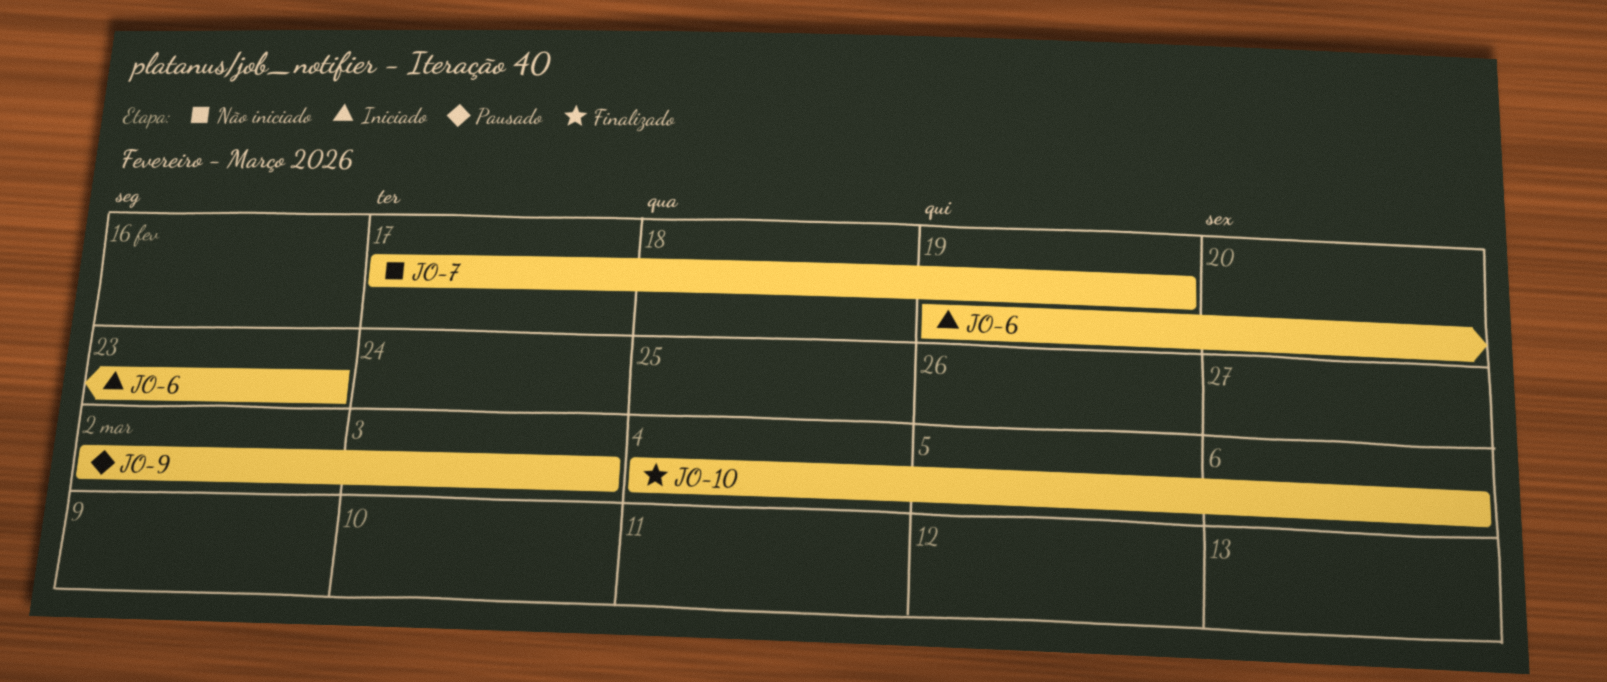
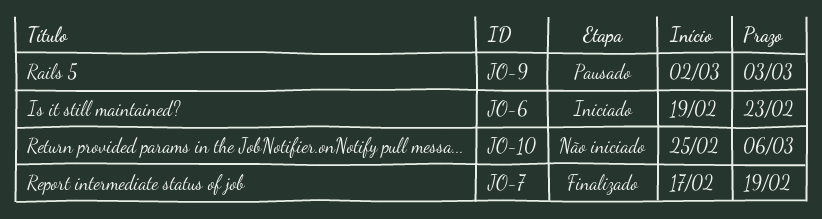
JO-7, status: Não iniciado -> Finalizado
JO-10, status: Finalizado -> Não iniciado
JO-10, start: Mar 4 -> Feb 25

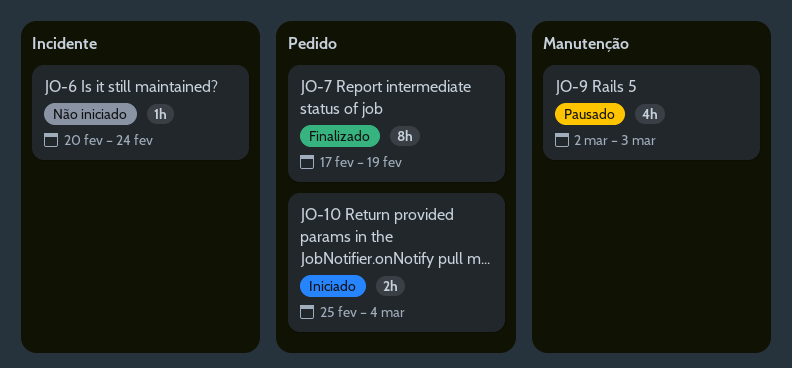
JO-6, status: Iniciado -> Não iniciado
JO-6, start: Feb 19 -> Feb 20
JO-6, due: Feb 23 -> Feb 24
JO-10, status: Não iniciado -> Iniciado
JO-10, due: Mar 6 -> Mar 4

